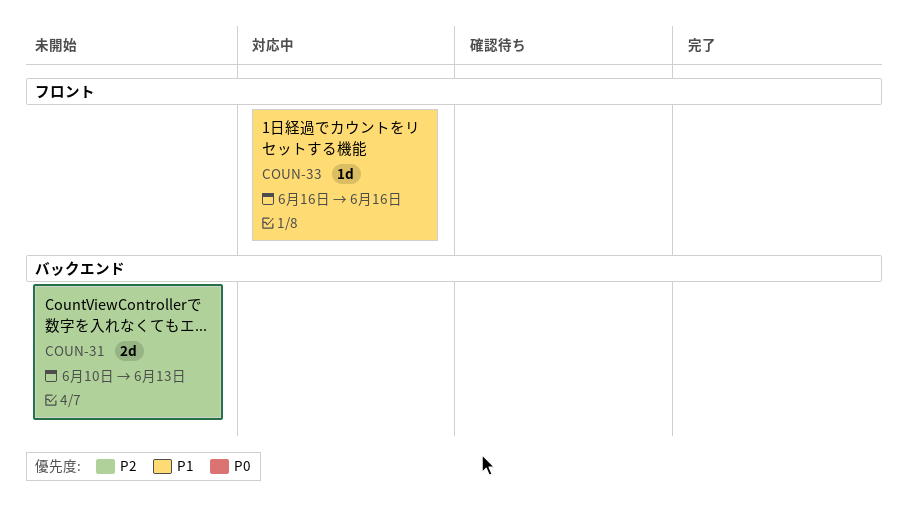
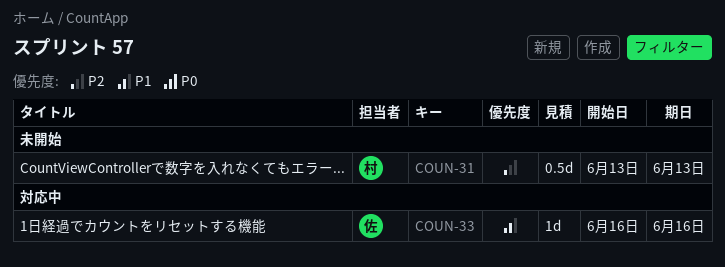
COUN-31, estimate: 2d -> 0.5d
COUN-31, start: Jun 10 -> Jun 13

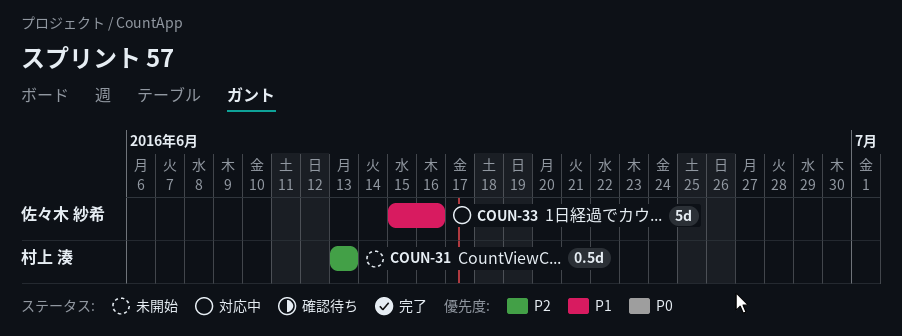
COUN-33, estimate: 1d -> 5d
COUN-33, start: Jun 16 -> Jun 15

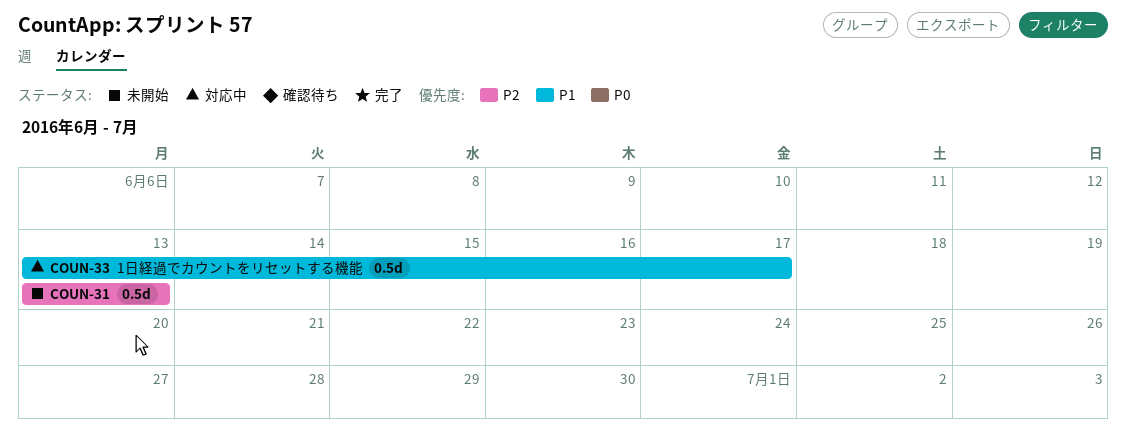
COUN-33, estimate: 5d -> 0.5d
COUN-33, start: Jun 15 -> Jun 13
COUN-33, due: Jun 16 -> Jun 17

